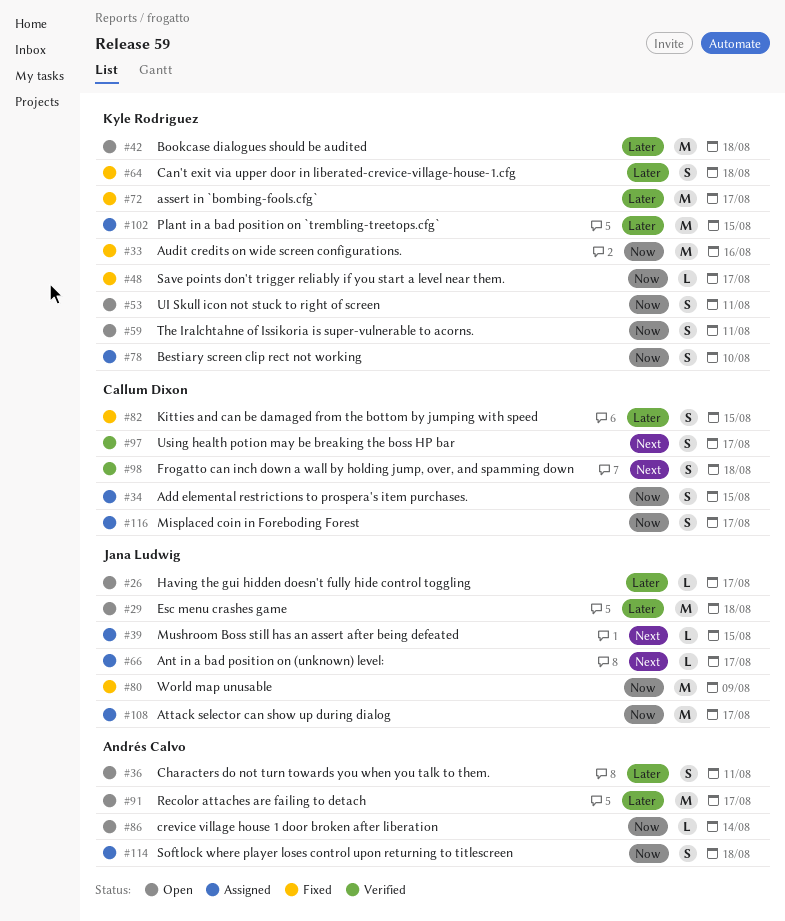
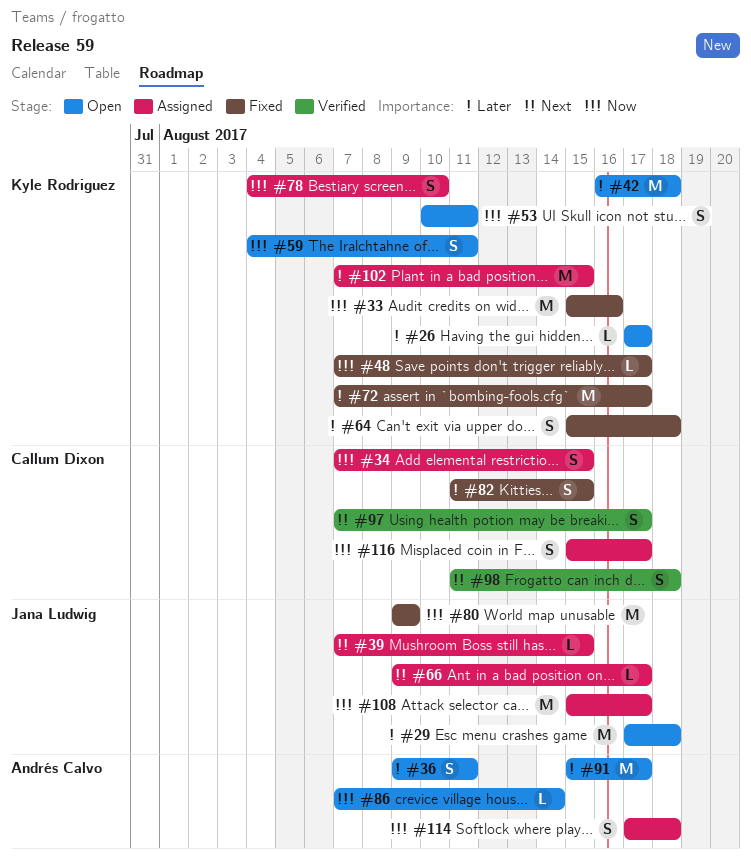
#26, owner: Jana Ludwig -> Kyle Rodriguez

